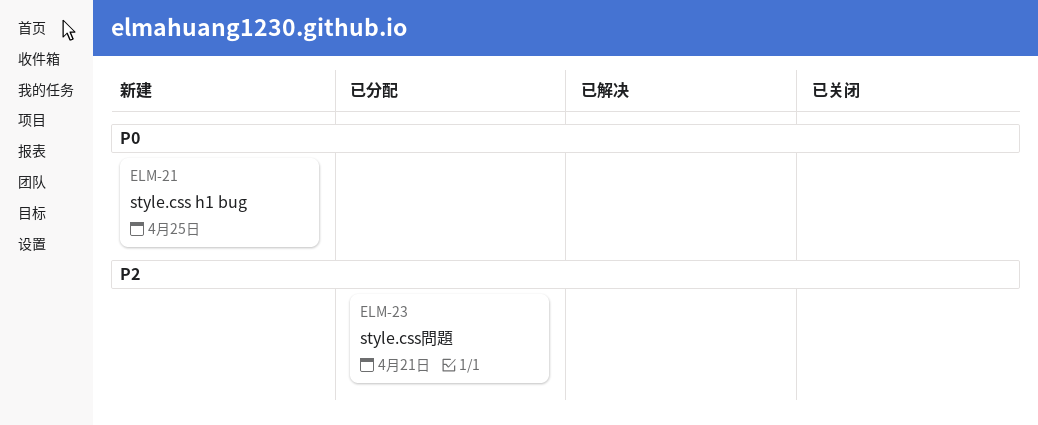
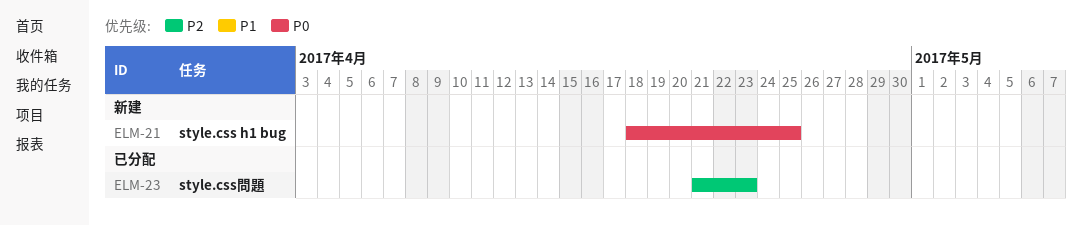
ELM-23, due: Apr 21 -> Apr 23

